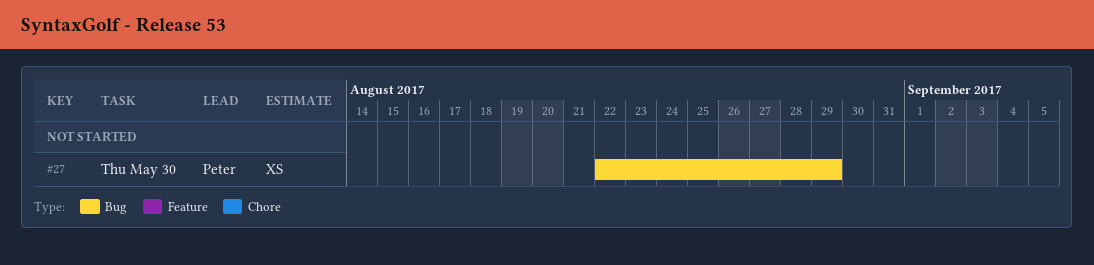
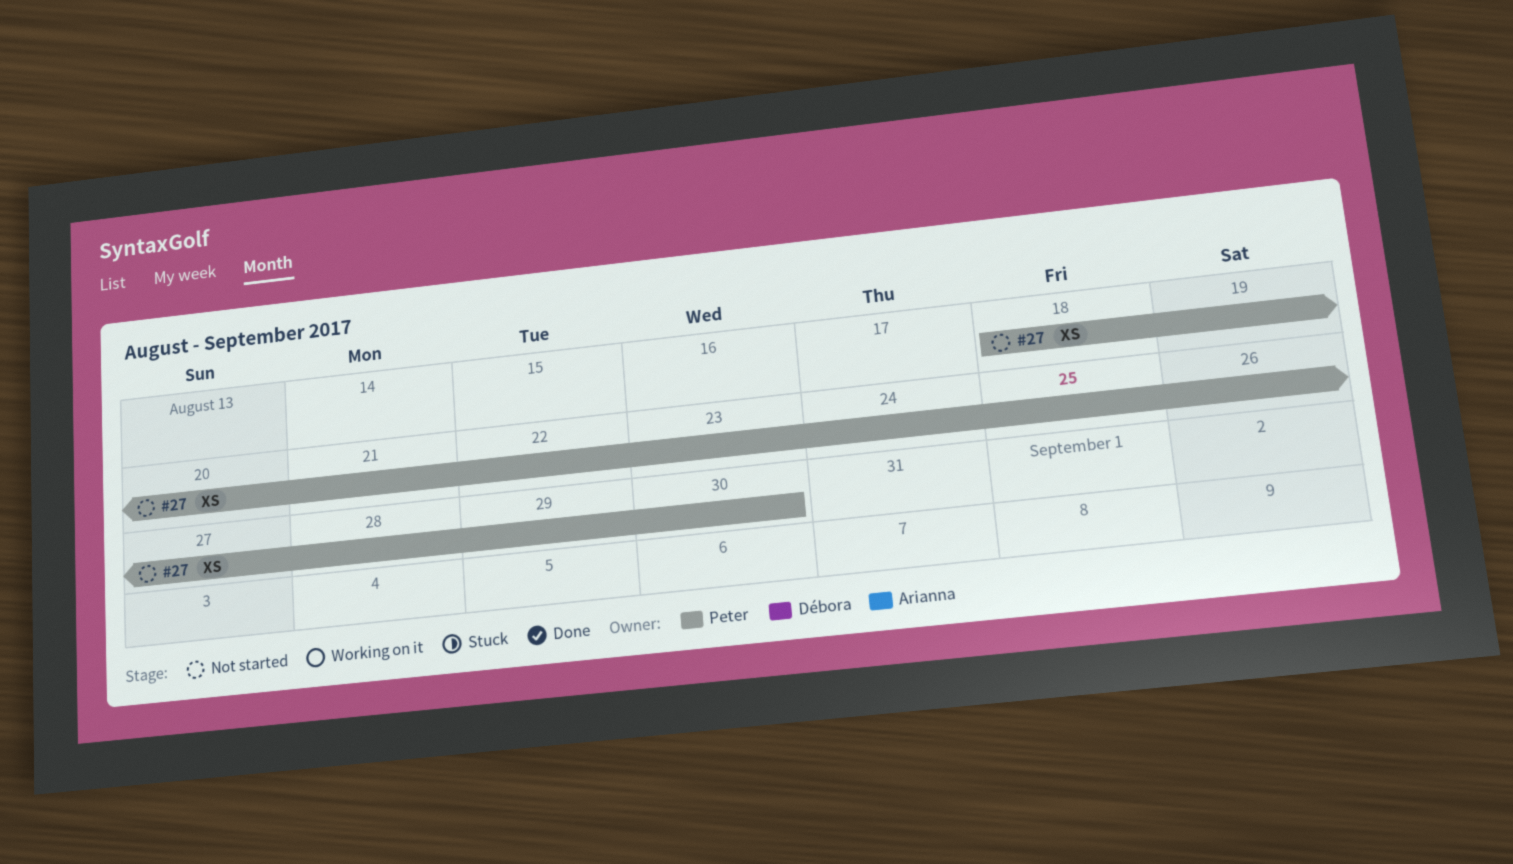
#27, start: Aug 22 -> Aug 18
#27, due: Aug 29 -> Aug 30

